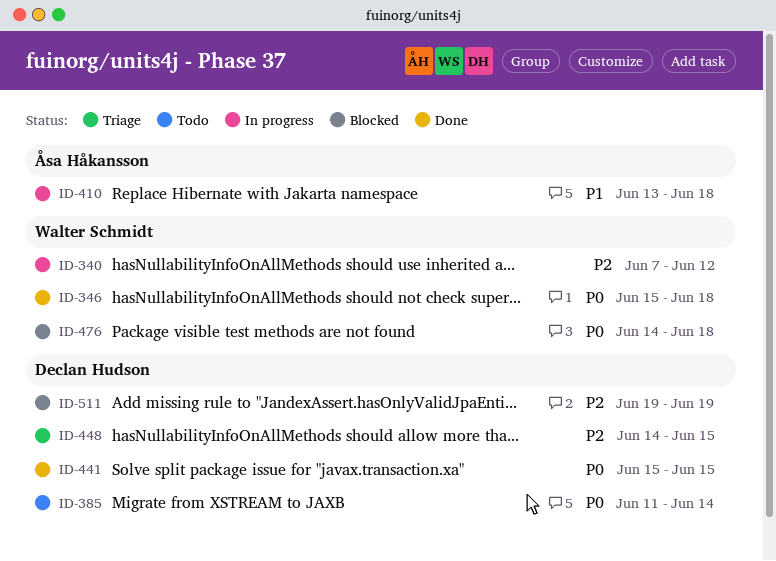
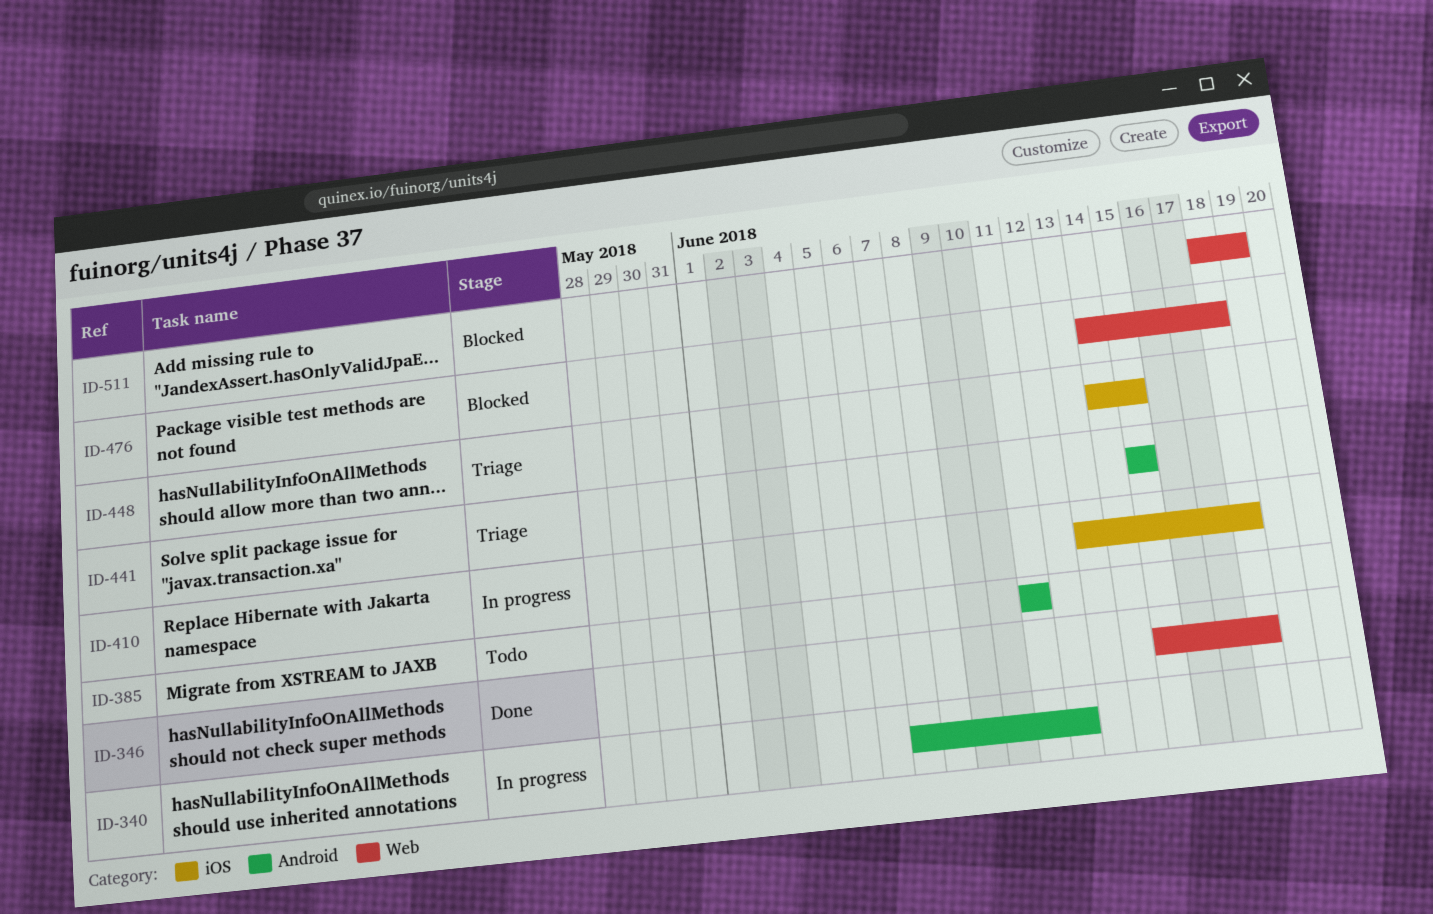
ID-385, due: Jun 14 -> Jun 11
ID-441, status: Done -> Triage
ID-511, start: Jun 19 -> Jun 18

